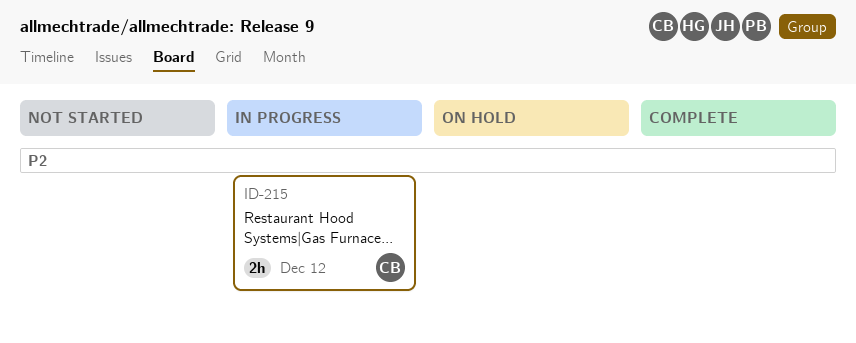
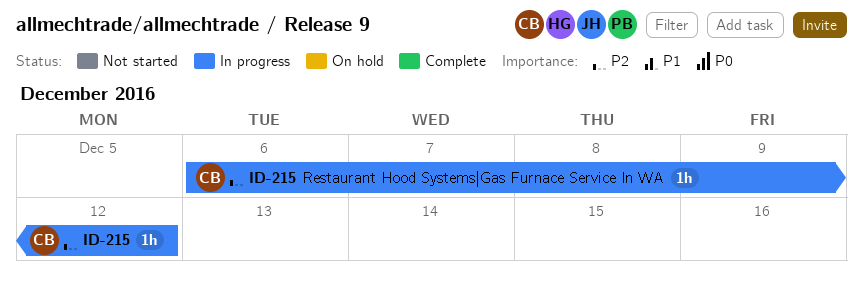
ID-215, estimate: 2h -> 1h

